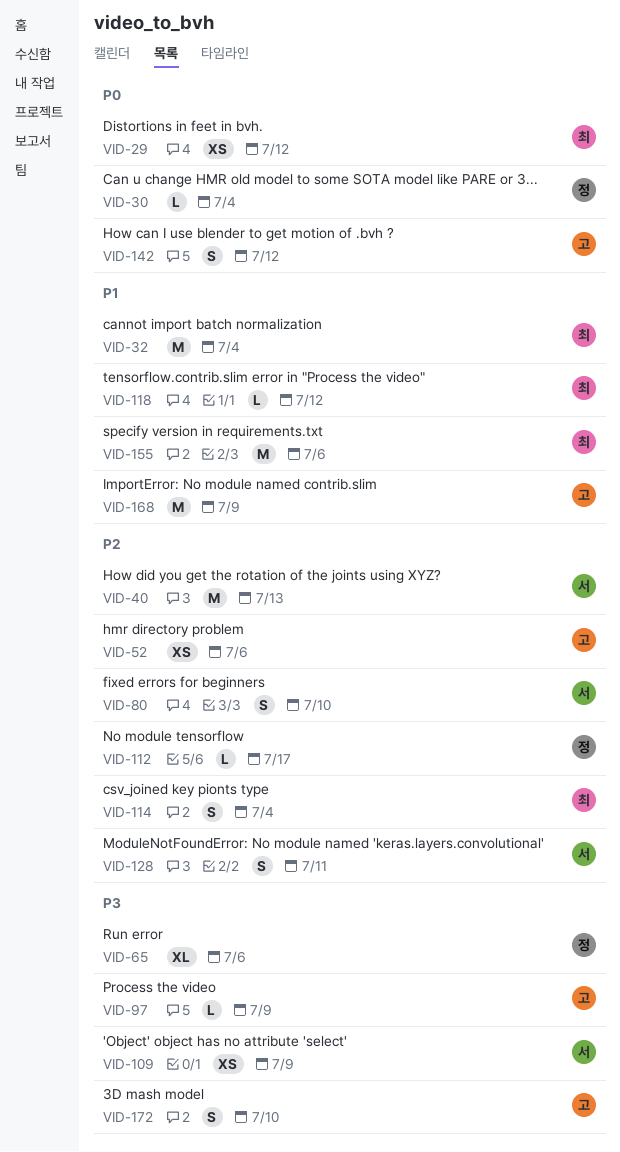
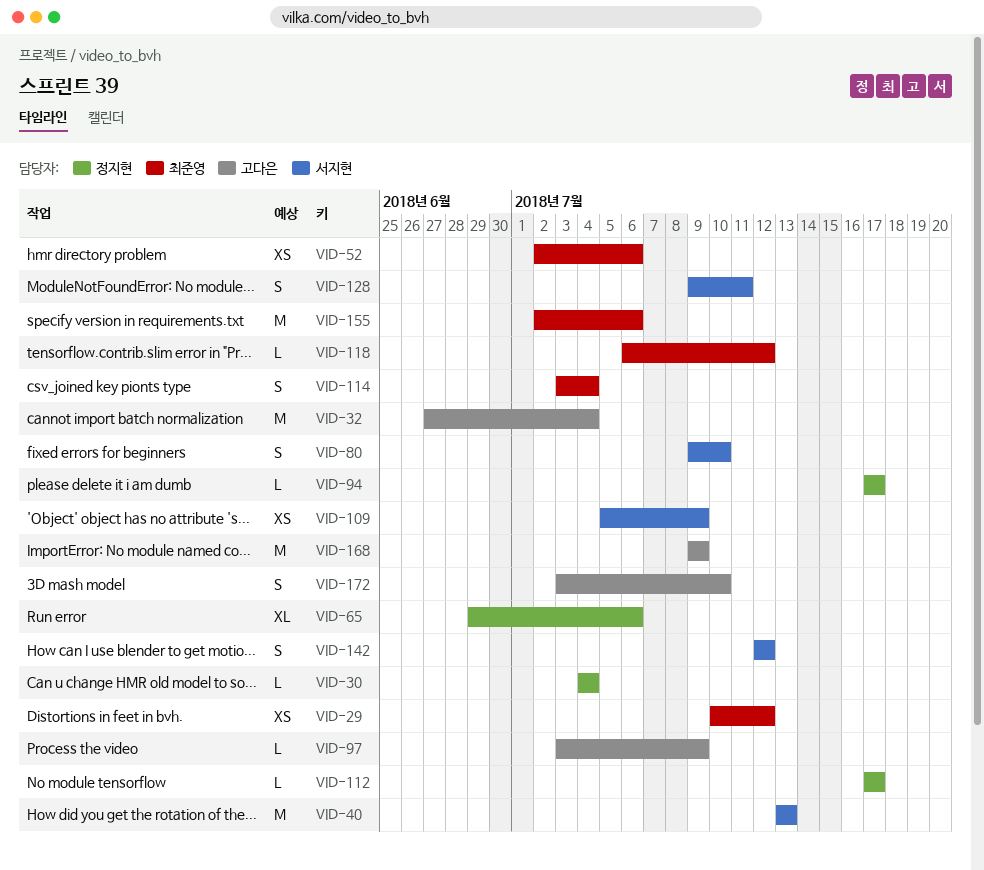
VID-32, owner: 최준영 -> 고다은
VID-52, owner: 고다은 -> 최준영
VID-94: none -> present
VID-142, owner: 고다은 -> 서지현

